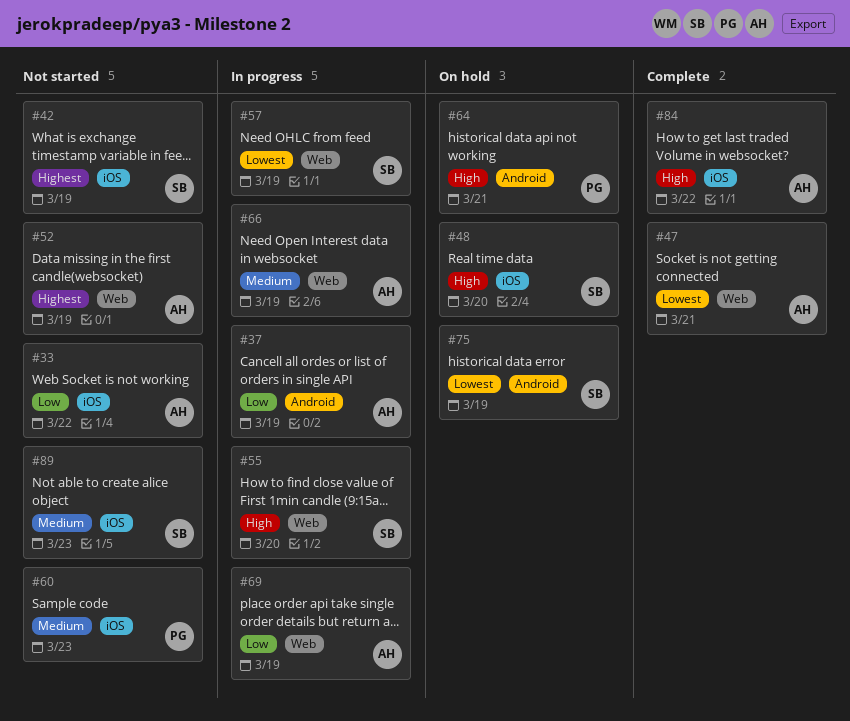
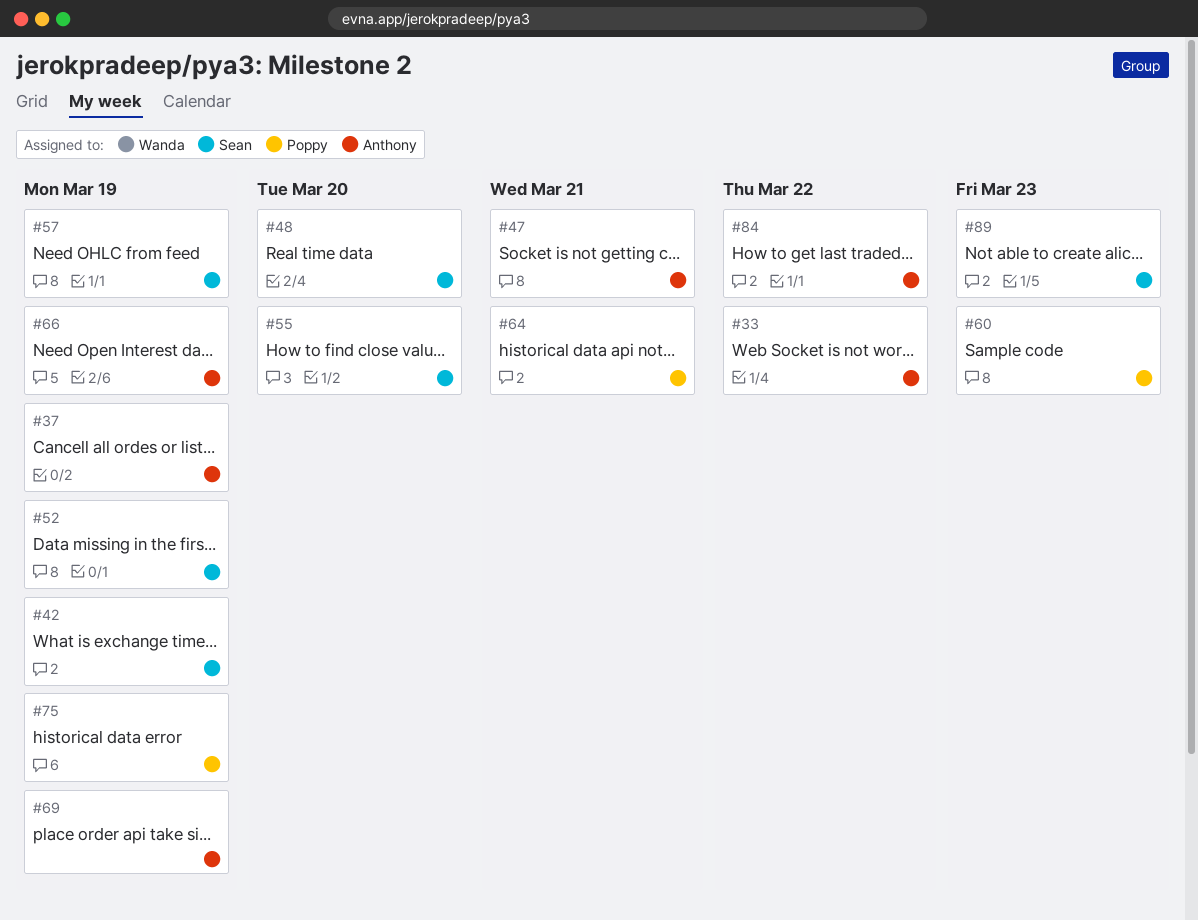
#52, owner: Anthony -> Sean
#75, owner: Sean -> Poppy

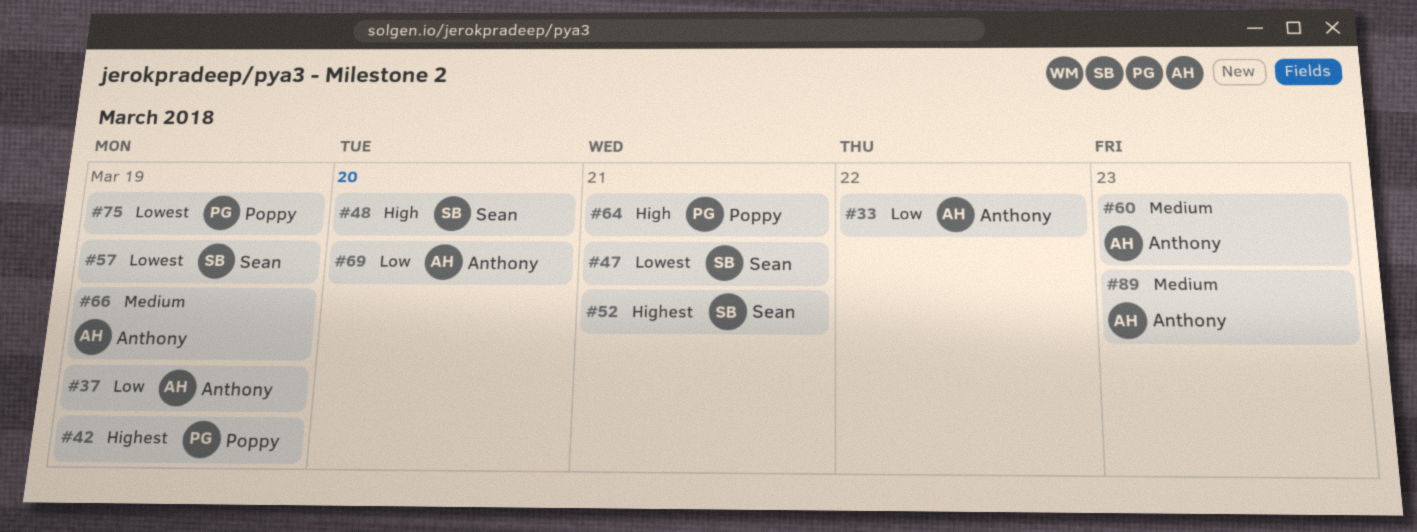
#42, owner: Sean -> Poppy
#47, owner: Anthony -> Sean
#52, due: Mar 19 -> Mar 21
#55: present -> none
#60, owner: Poppy -> Anthony
#69, due: Mar 19 -> Mar 20
#84: present -> none
#89, owner: Sean -> Anthony

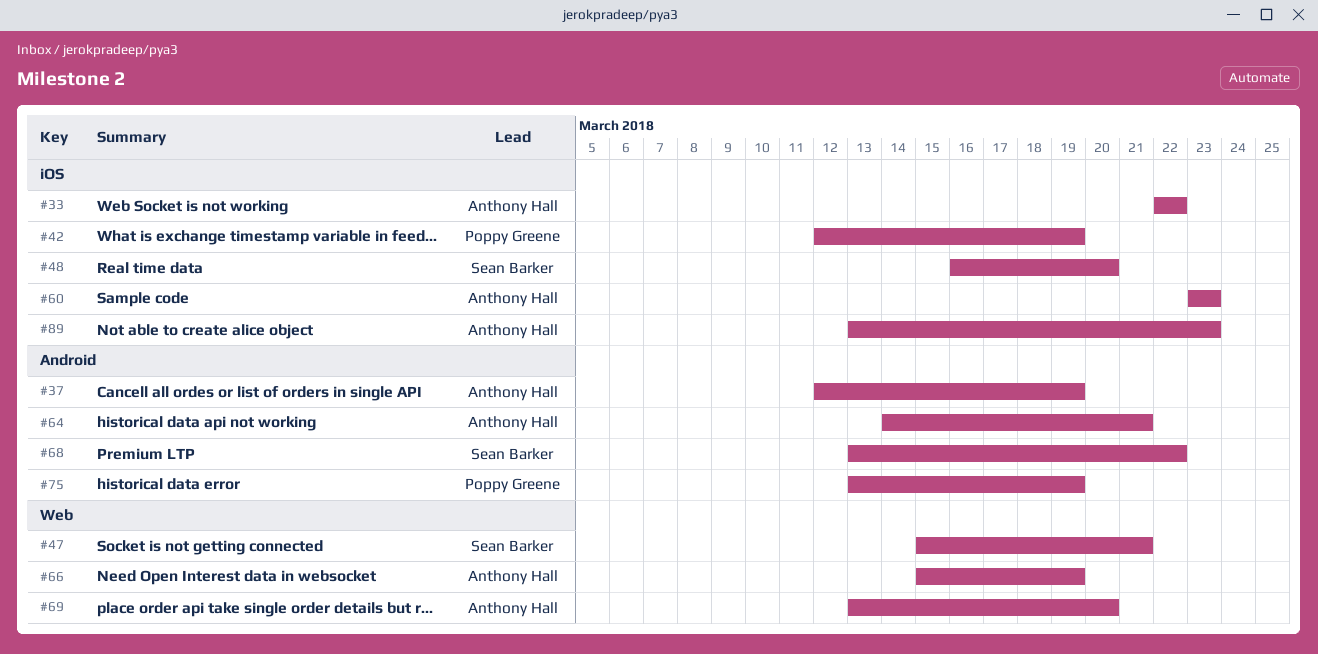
#52: present -> none
#57: present -> none
#64, owner: Poppy Greene -> Anthony Hall
#68: none -> present

